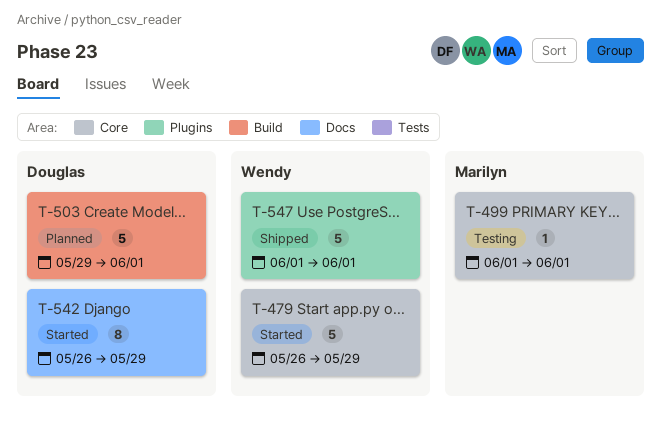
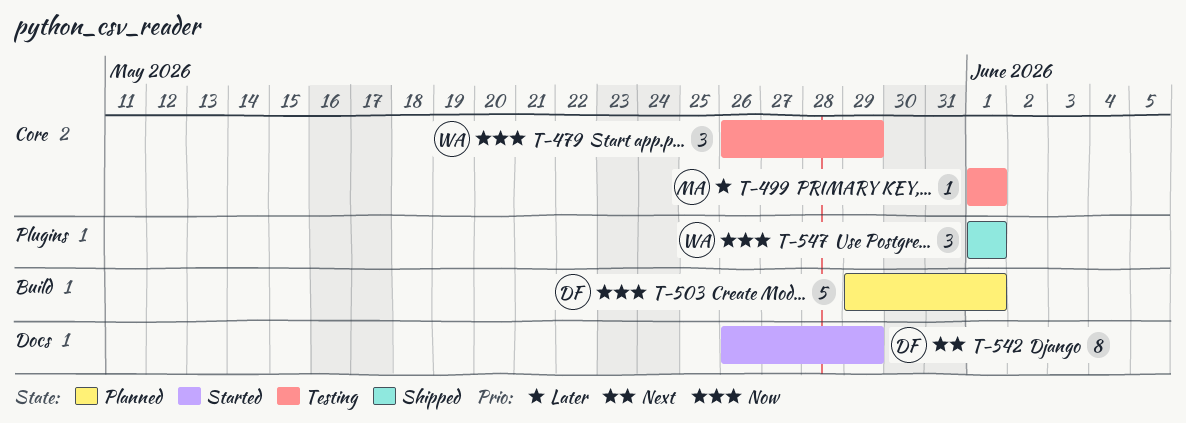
T-479, status: Started -> Testing
T-479, estimate: 5 -> 3
T-547, estimate: 5 -> 3

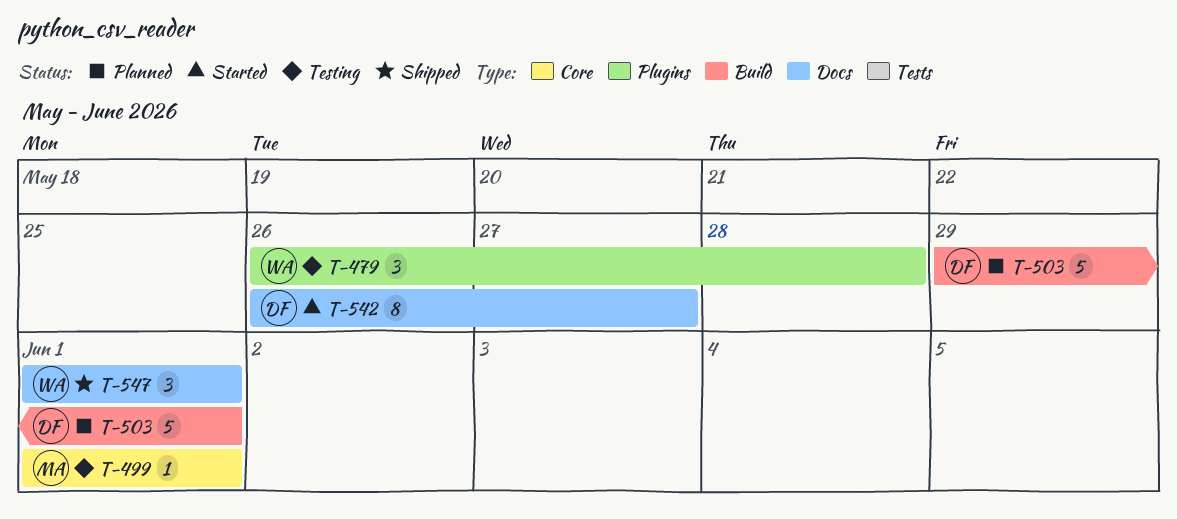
T-479, label: Core -> Plugins
T-479, due: May 29 -> May 28
T-542, due: May 29 -> May 27
T-547, label: Plugins -> Docs

